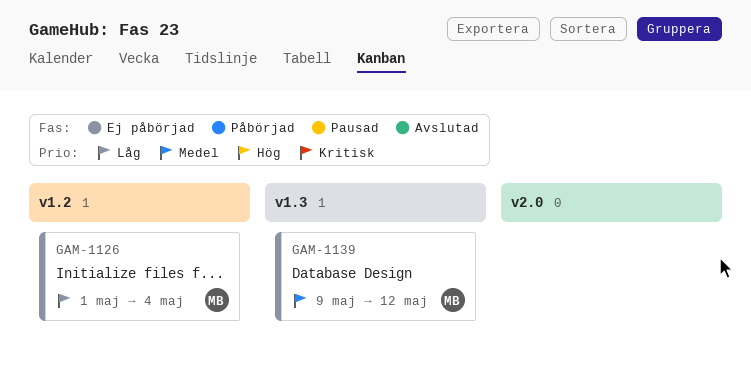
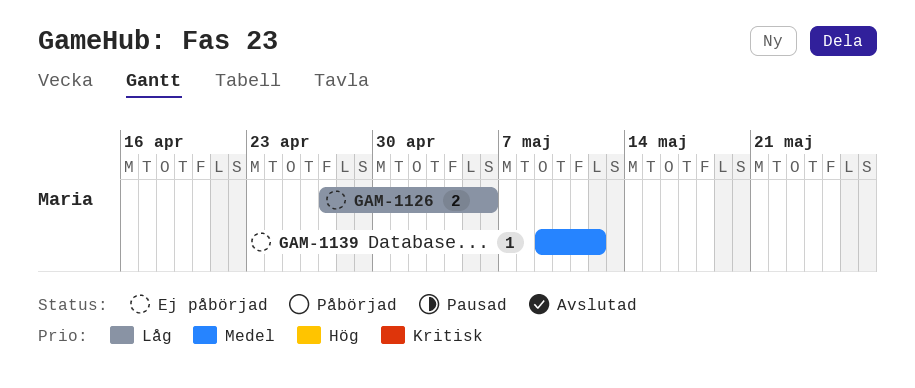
GAM-1126, start: May 1 -> Apr 27
GAM-1126, due: May 4 -> May 6

